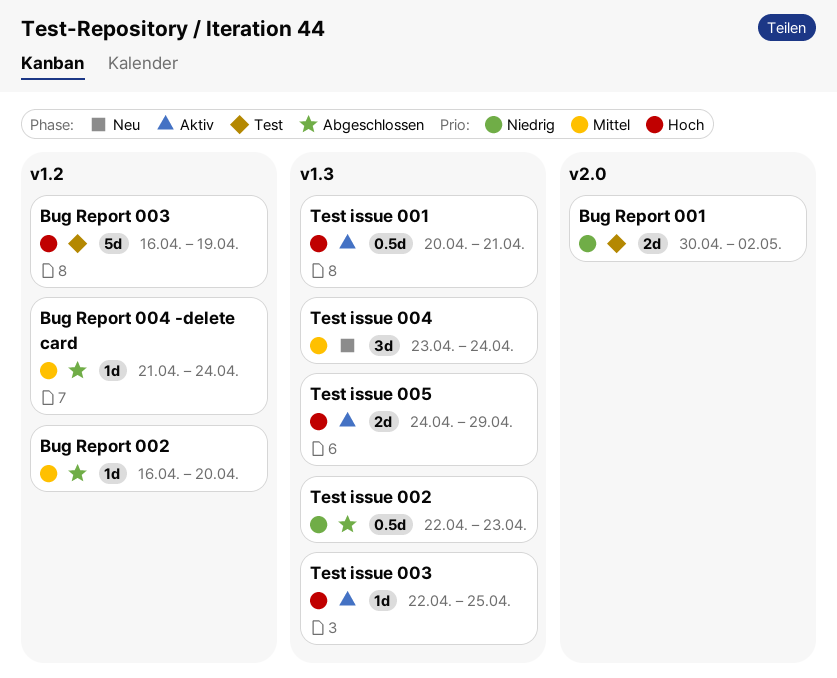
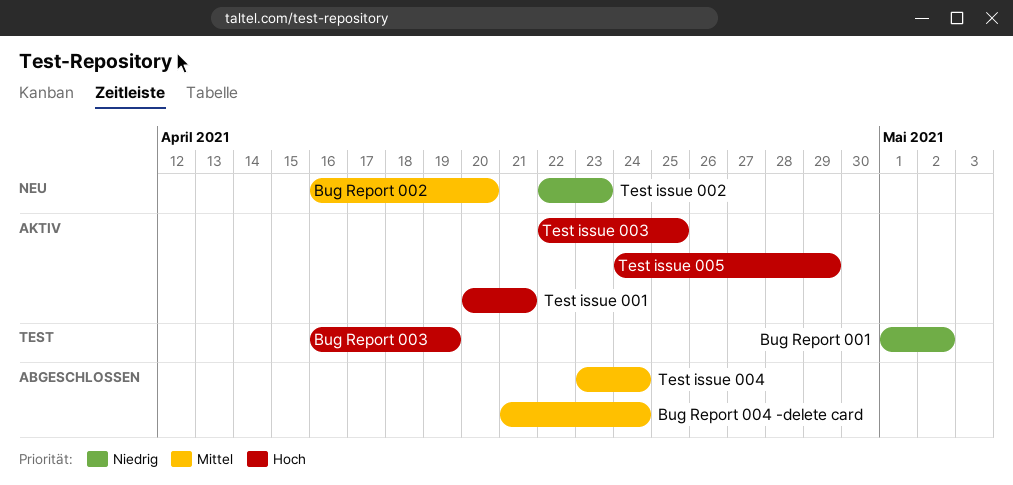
Bug Report 001, start: Apr 30 -> May 1
Bug Report 002, status: Abgeschlossen -> Neu
Test issue 002, status: Abgeschlossen -> Neu
Test issue 004, status: Neu -> Abgeschlossen

